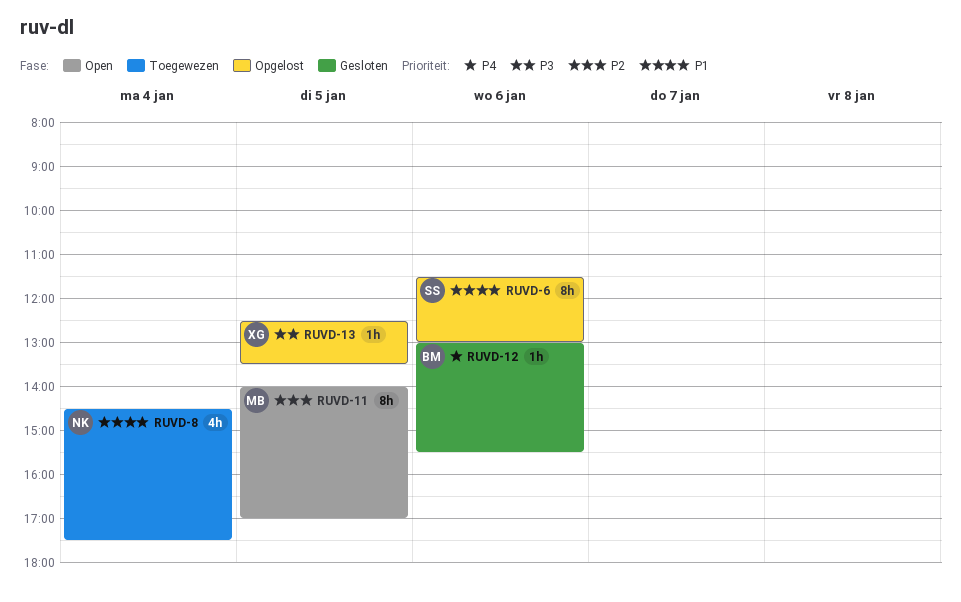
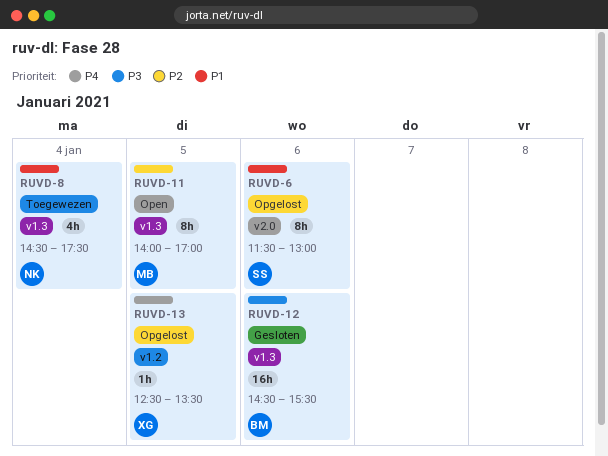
RUVD-12, priority: P4 -> P3
RUVD-12, estimate: 1h -> 16h
RUVD-12, begins: 13:00 -> 14:30
RUVD-13, priority: P3 -> P4

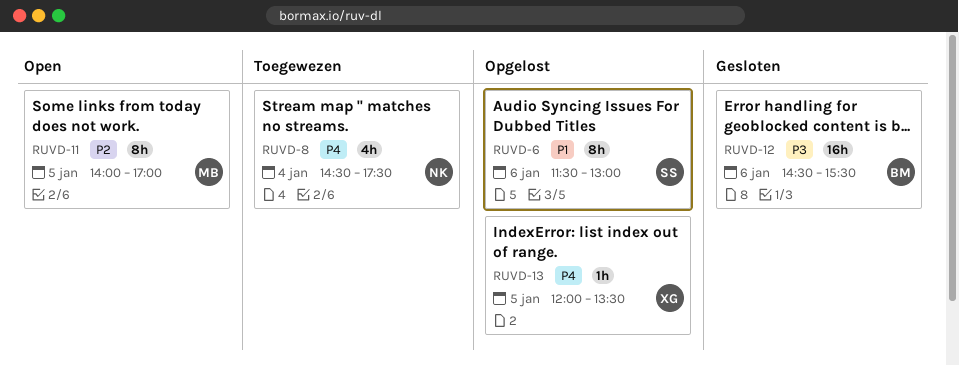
RUVD-8, priority: P1 -> P4
RUVD-13, begins: 12:30 -> 12:00

